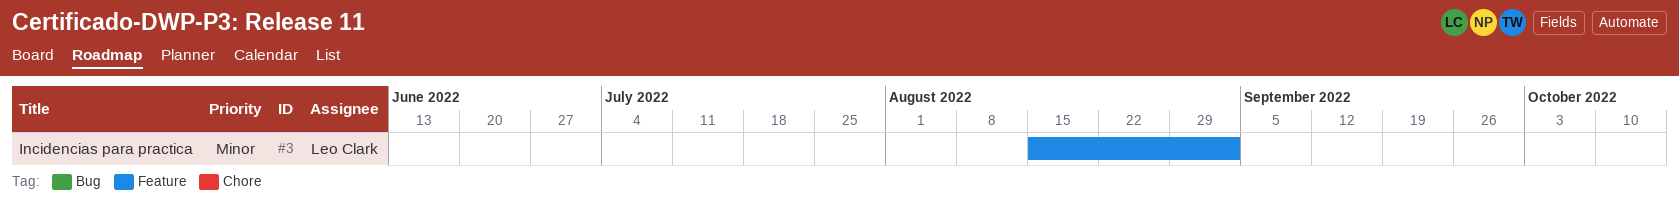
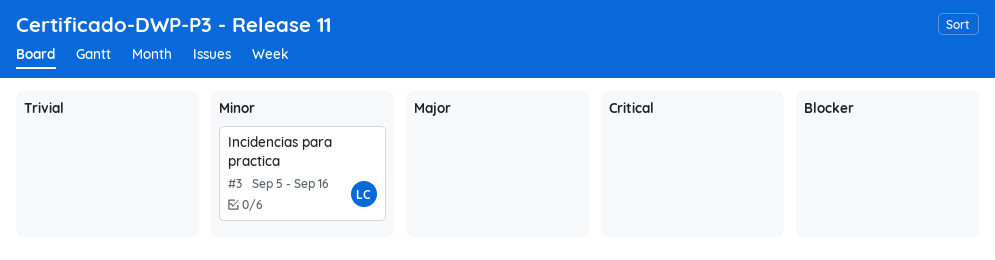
#3, start: Aug 15 -> Sep 5
#3, due: Sep 2 -> Sep 16

